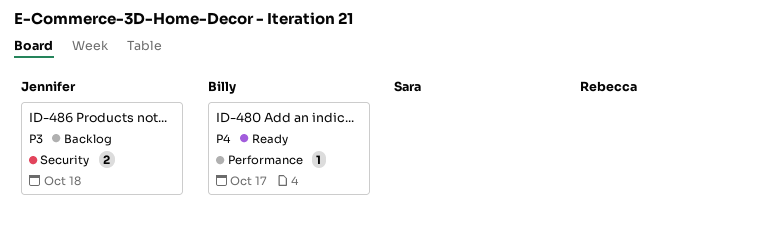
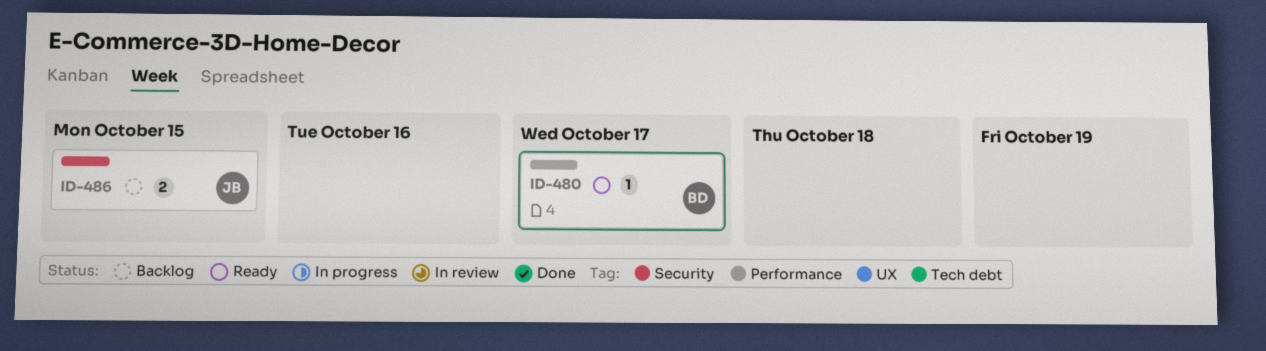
ID-486, due: Oct 18 -> Oct 15

